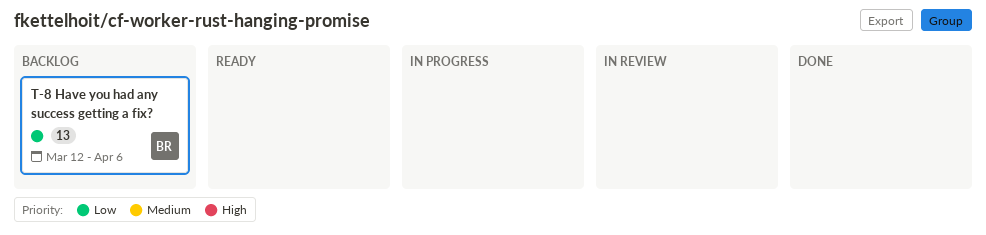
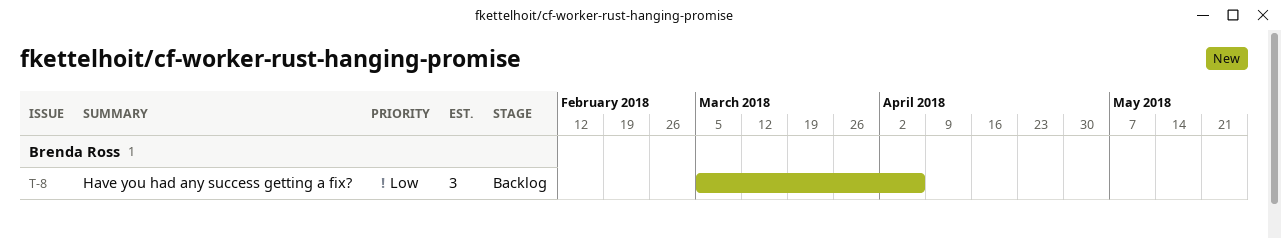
T-8, estimate: 13 -> 3
T-8, start: Mar 12 -> Mar 5

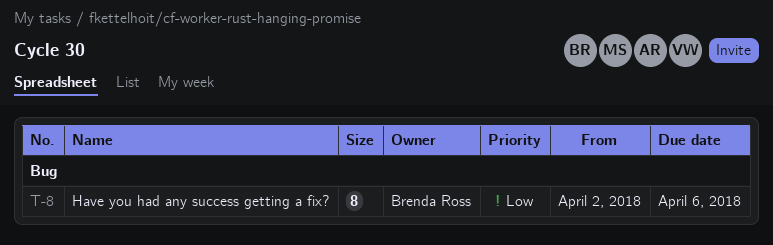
T-8, estimate: 3 -> 8
T-8, start: Mar 5 -> Apr 2

